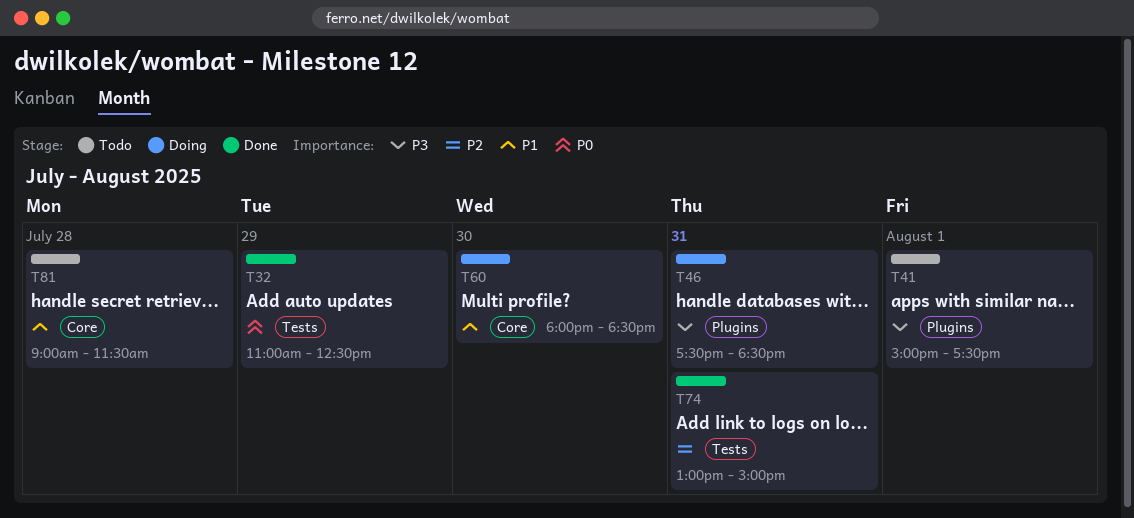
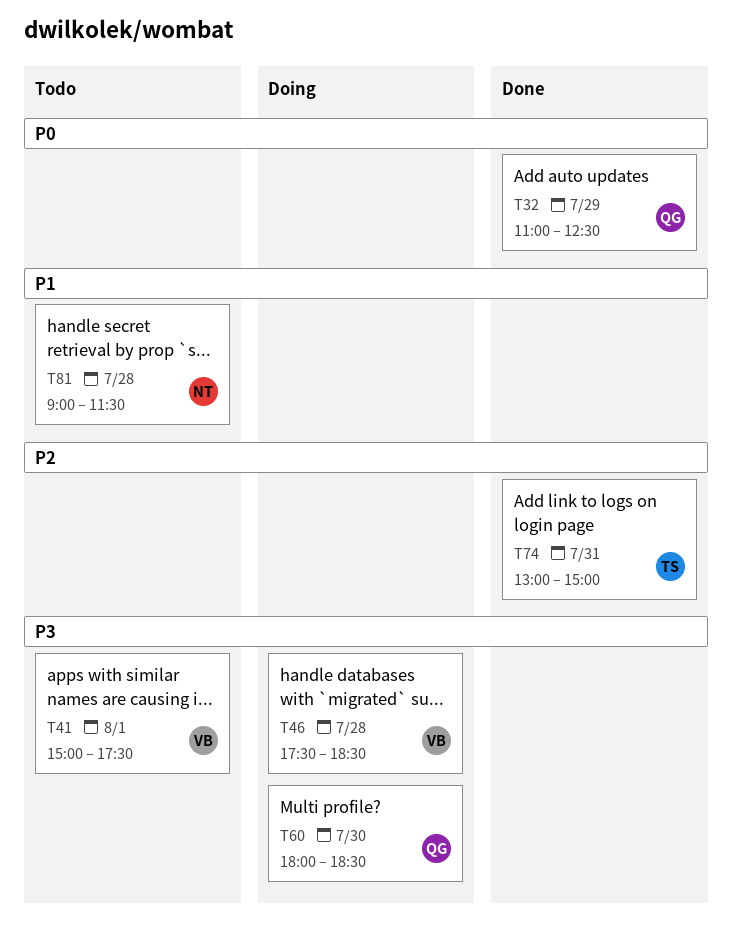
T46, day: Jul 31 -> Jul 28
T60, priority: P1 -> P3

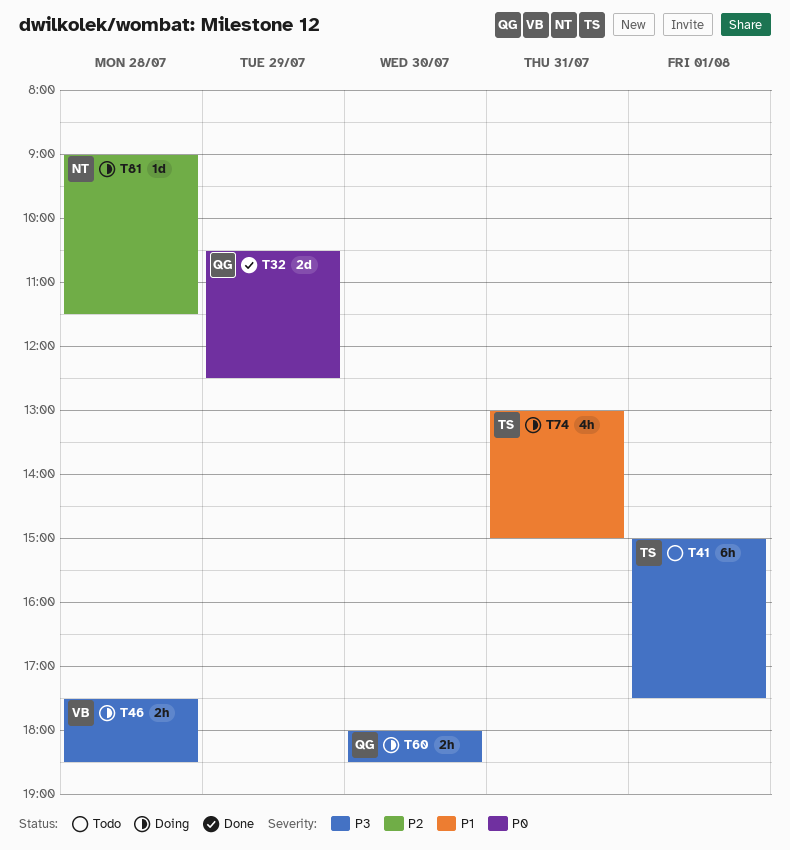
T32, begins: 11:00 -> 10:30
T41, owner: VB -> TS
T74, status: Done -> Doing
T74, priority: P2 -> P1
T81, status: Todo -> Doing
T81, priority: P1 -> P2

